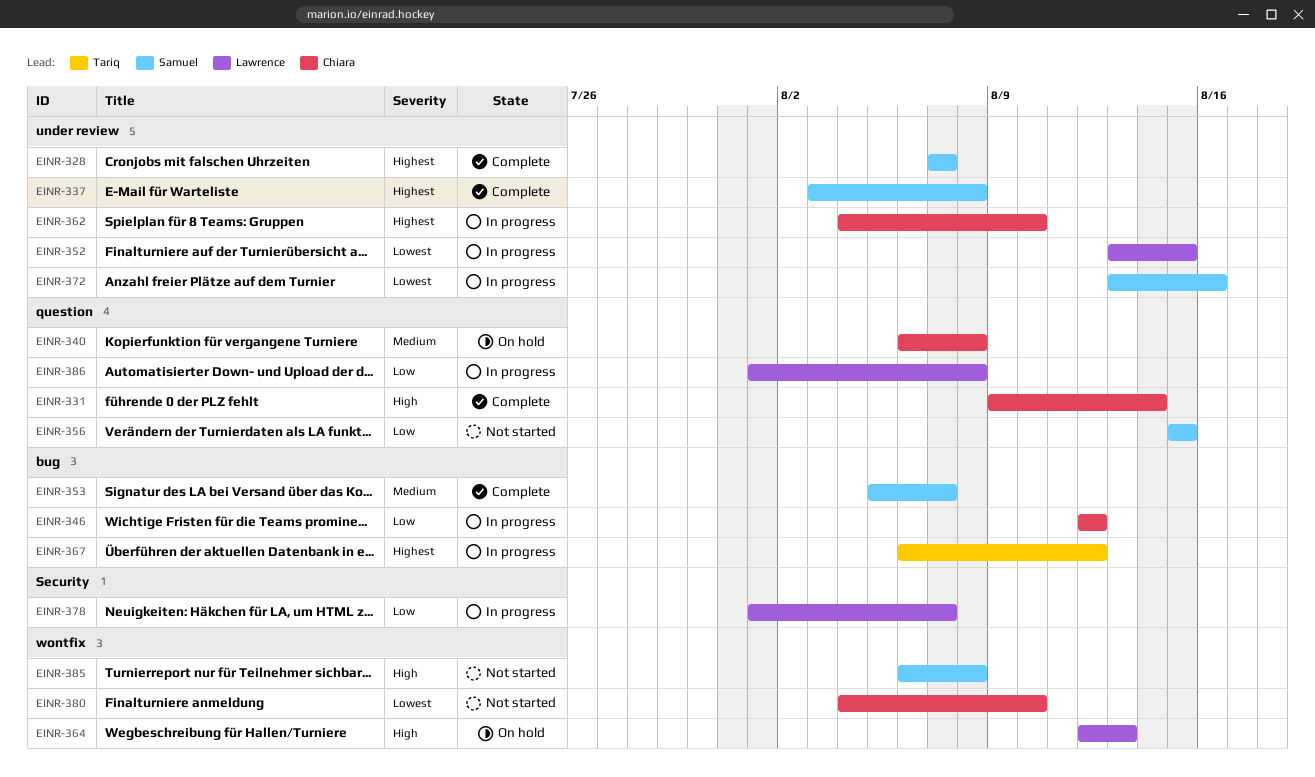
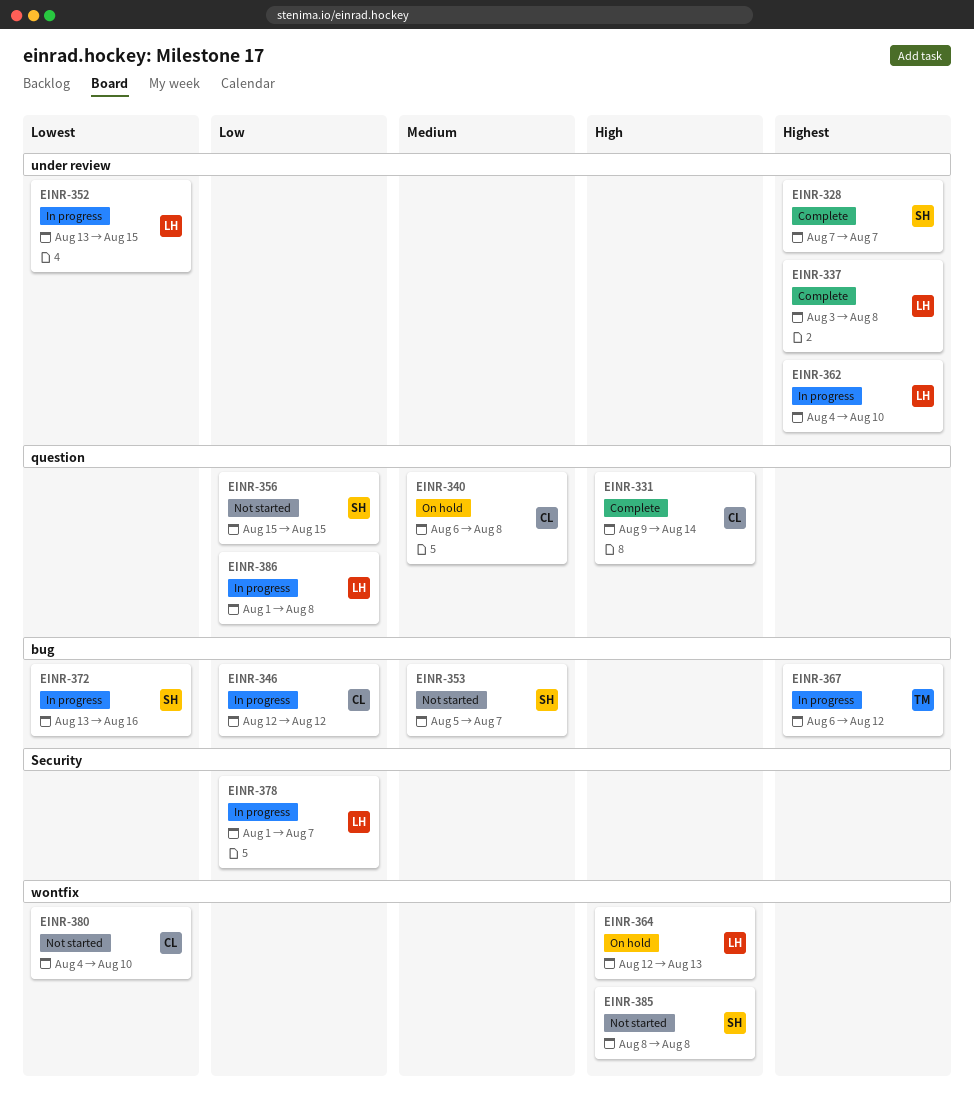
EINR-337, owner: Samuel -> Lawrence
EINR-353, status: Complete -> Not started
EINR-362, owner: Chiara -> Lawrence
EINR-372, label: under review -> bug
EINR-385, start: Aug 6 -> Aug 8

